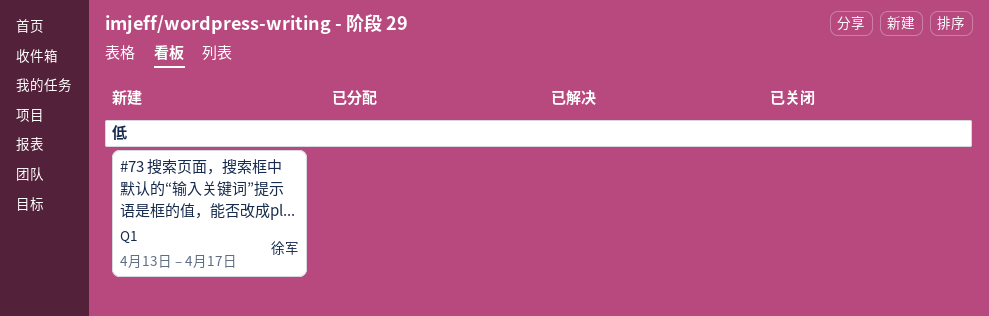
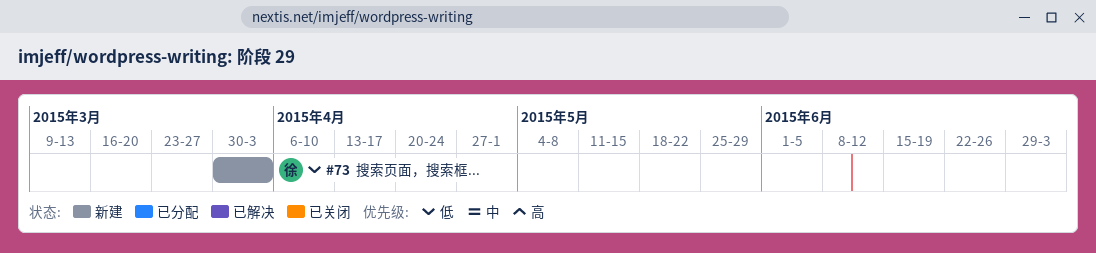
#73, start: Apr 13 -> Mar 30
#73, due: Apr 17 -> Apr 3

